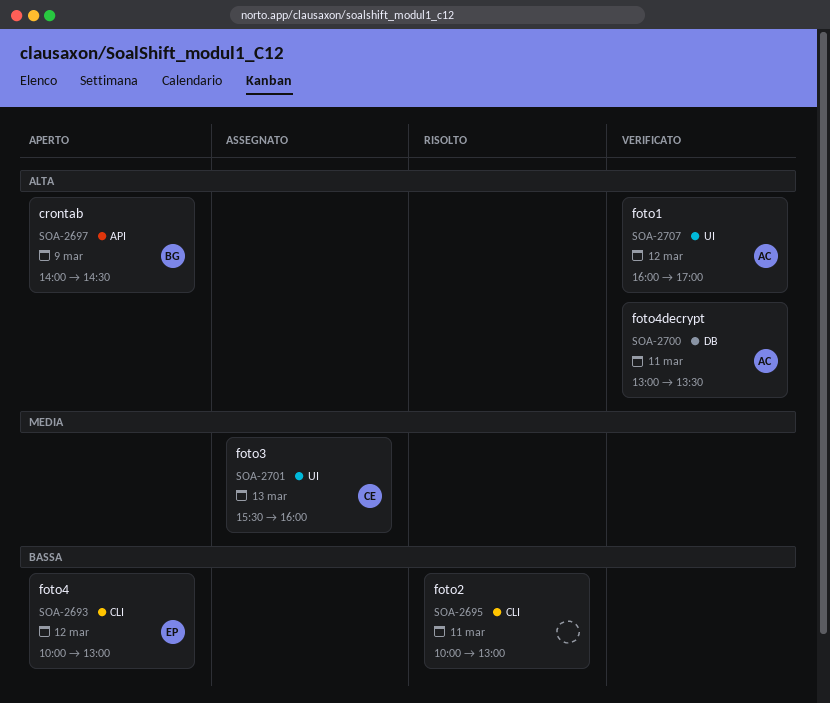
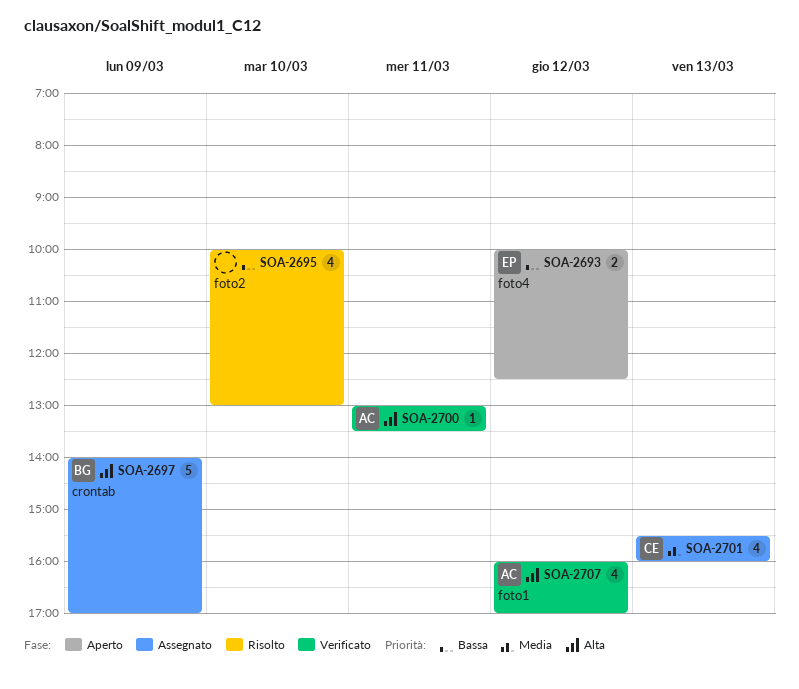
SOA-2693, ends: 13:00 -> 12:30
SOA-2695, day: Mar 11 -> Mar 10
SOA-2697, status: Aperto -> Assegnato
SOA-2697, ends: 14:30 -> 17:00

